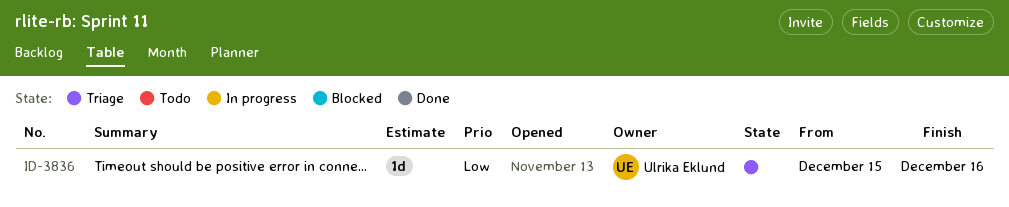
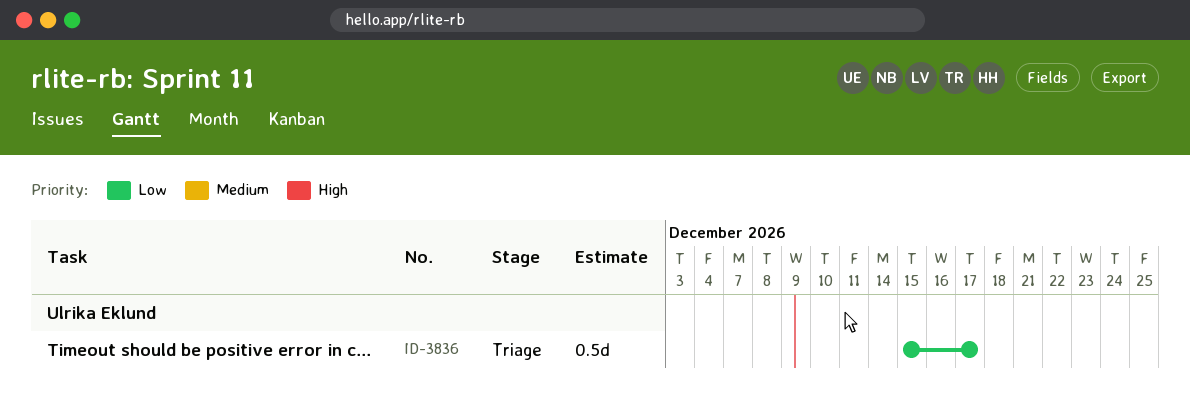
ID-3836, estimate: 1d -> 0.5d
ID-3836, due: Dec 16 -> Dec 17

